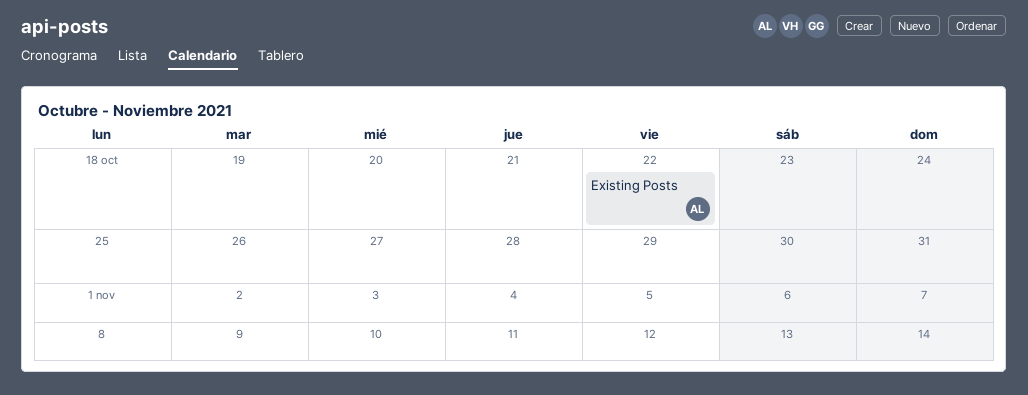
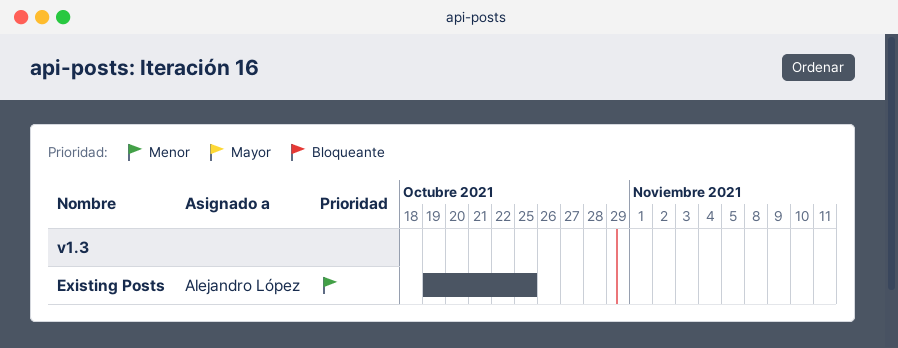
Existing Posts, due: Oct 22 -> Oct 25

